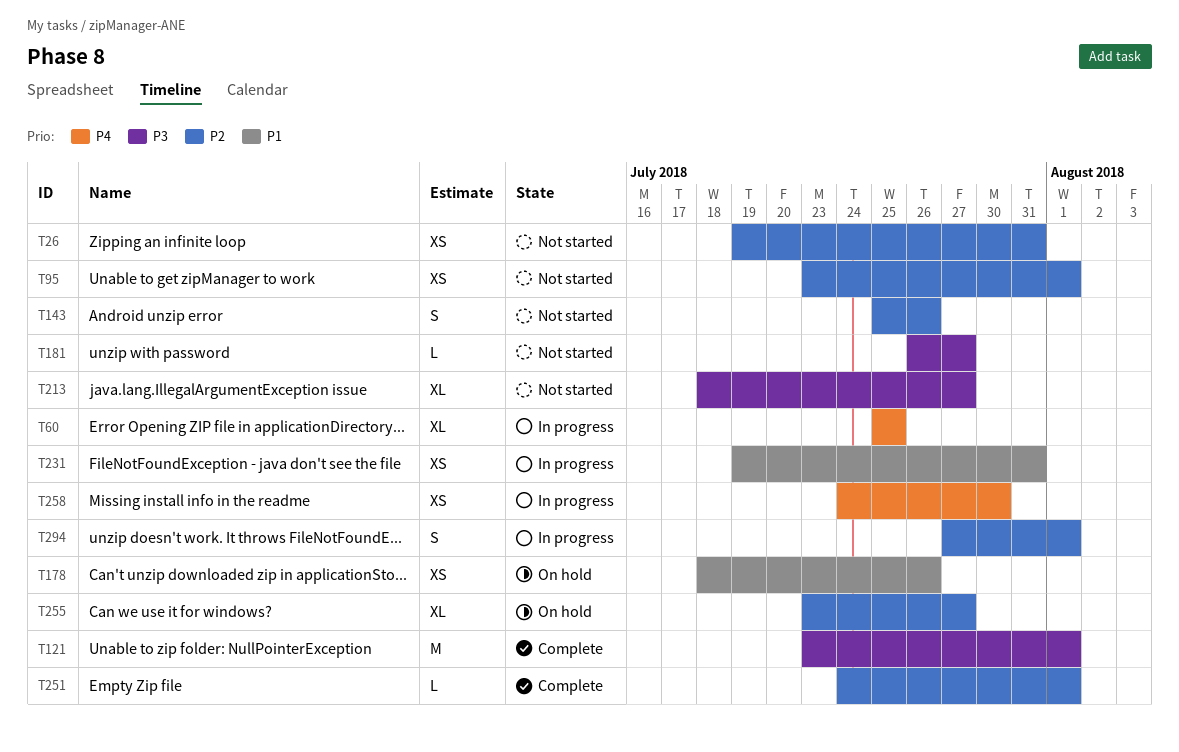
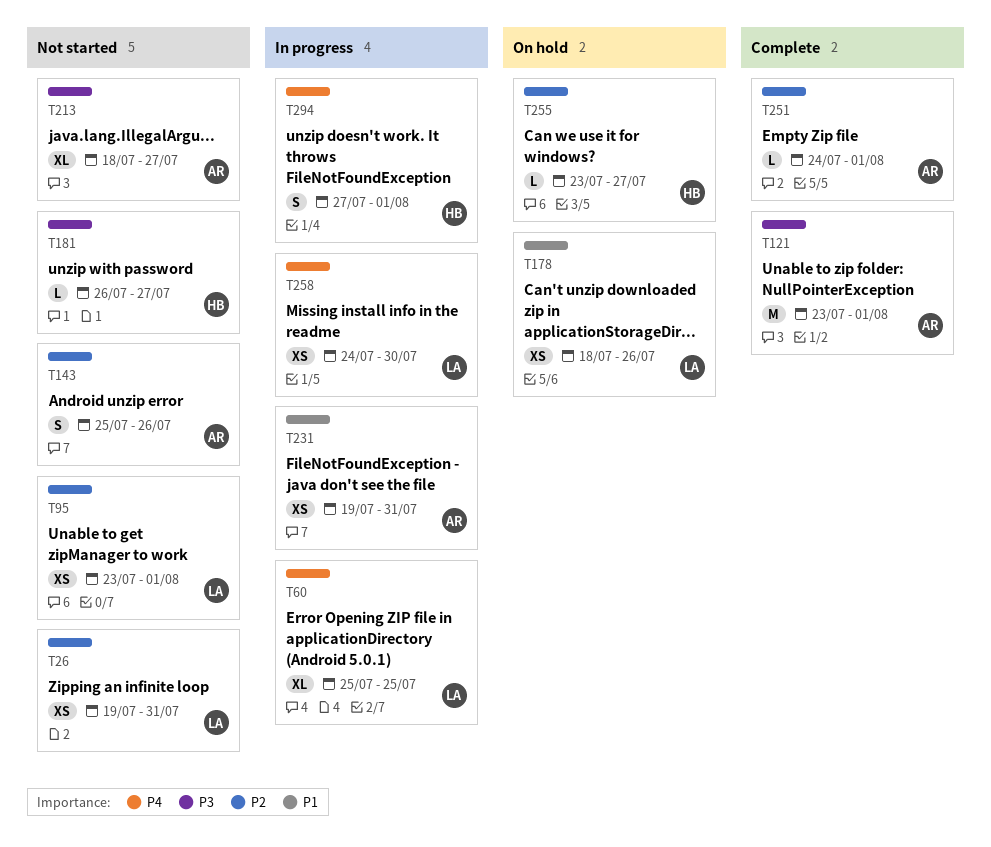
T255, estimate: XL -> L
T294, priority: P2 -> P4

